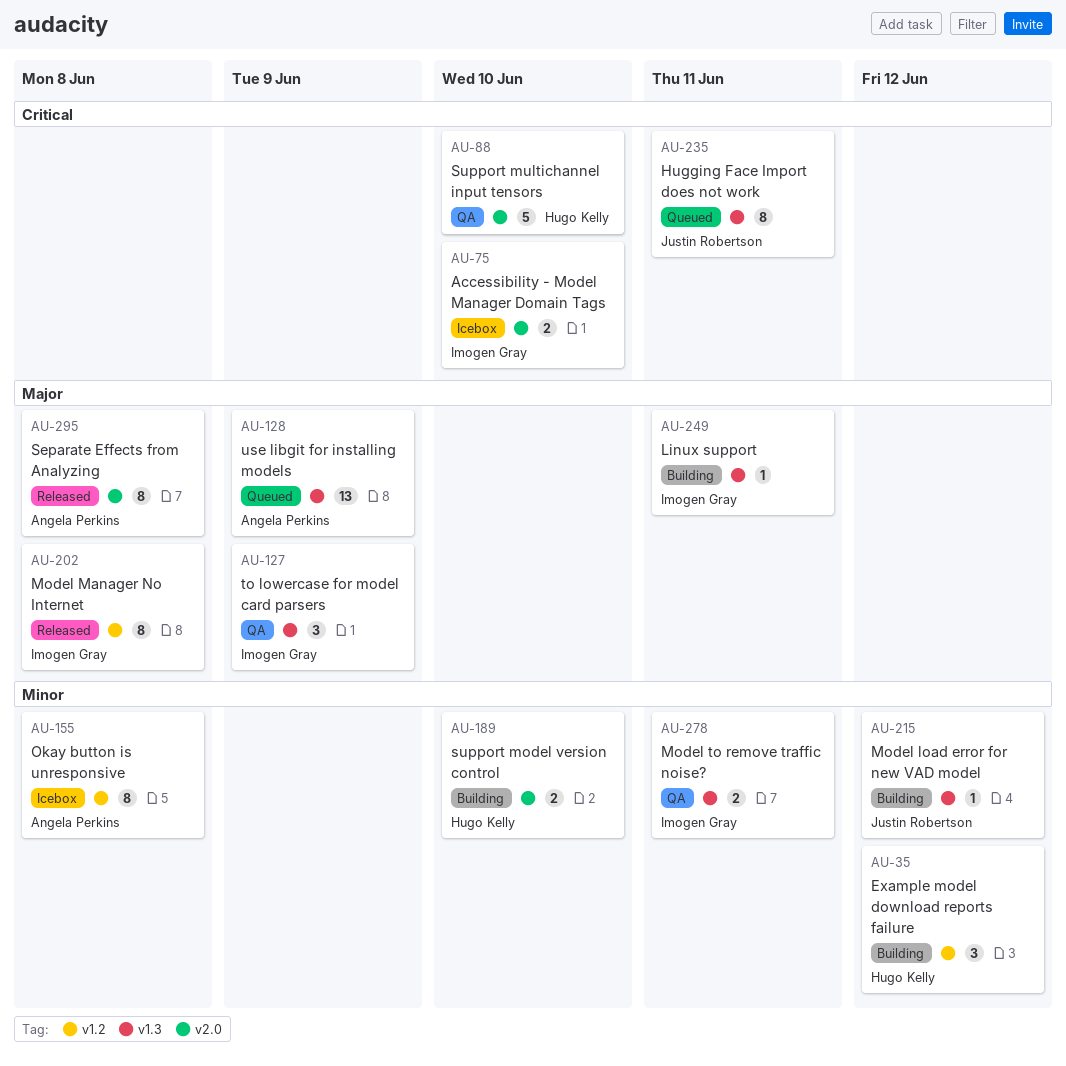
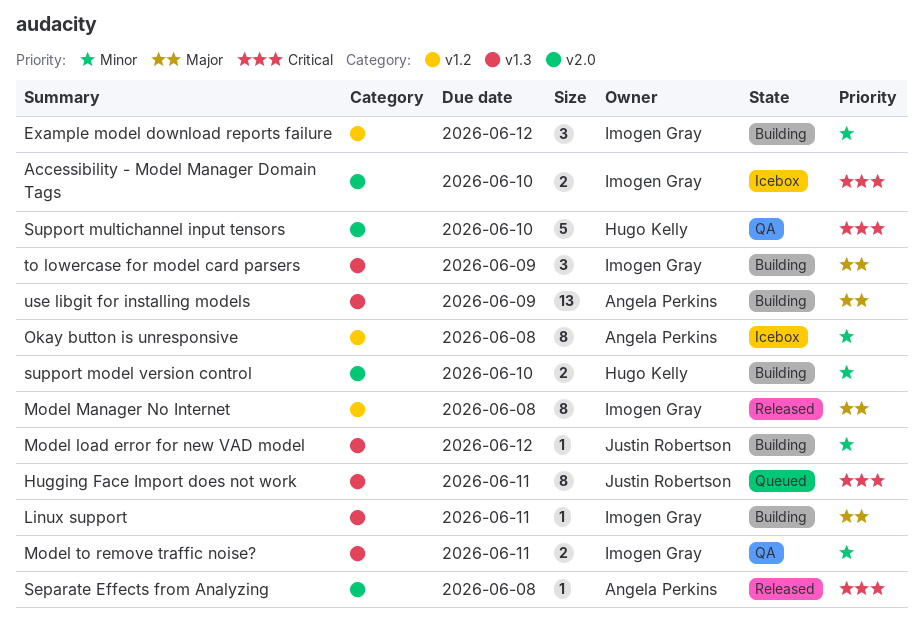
Example model download reports failure, owner: Hugo Kelly -> Imogen Gray
Separate Effects from Analyzing, priority: Major -> Critical
Separate Effects from Analyzing, estimate: 8 -> 1
to lowercase for model card parsers, status: QA -> Building
use libgit for installing models, status: Queued -> Building

